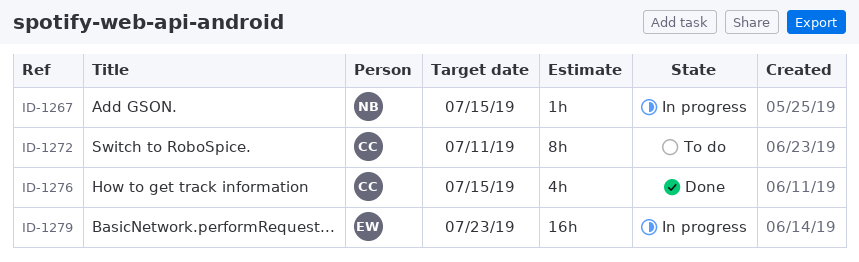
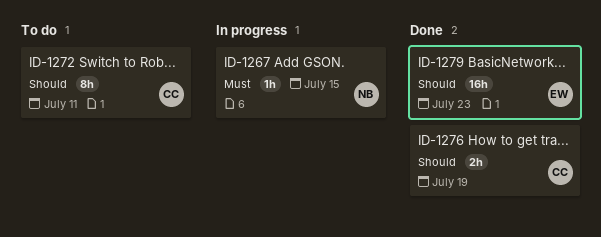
ID-1276, estimate: 4h -> 2h
ID-1276, due: Jul 15 -> Jul 19
ID-1279, status: In progress -> Done

